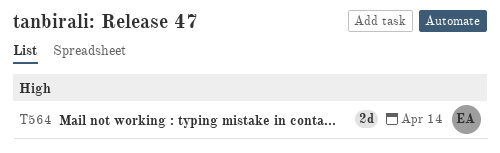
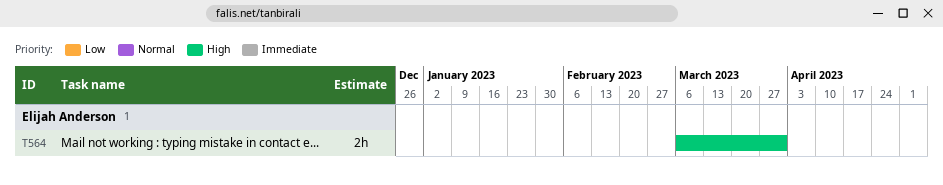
T564, estimate: 2d -> 2h
T564, due: Apr 14 -> Mar 31

